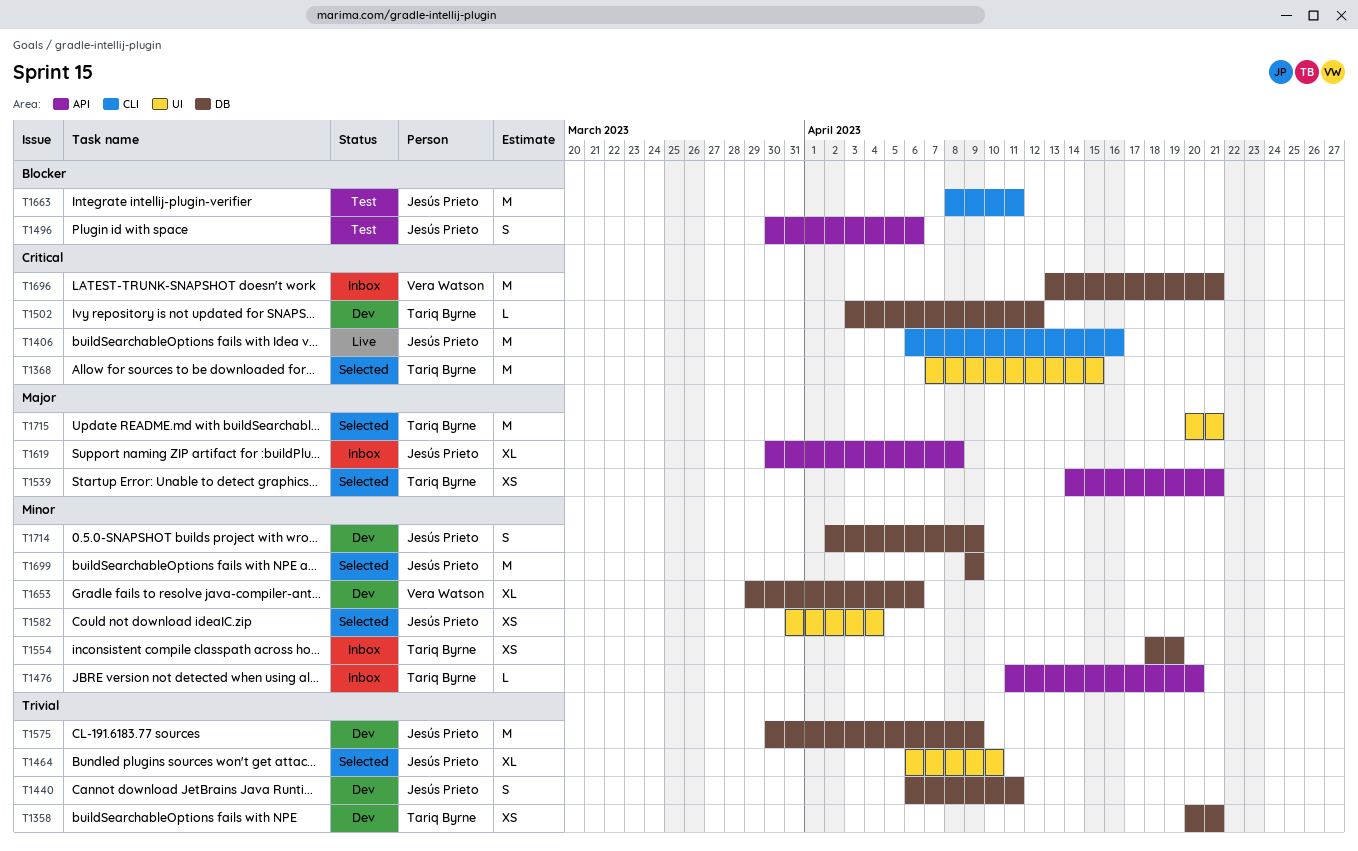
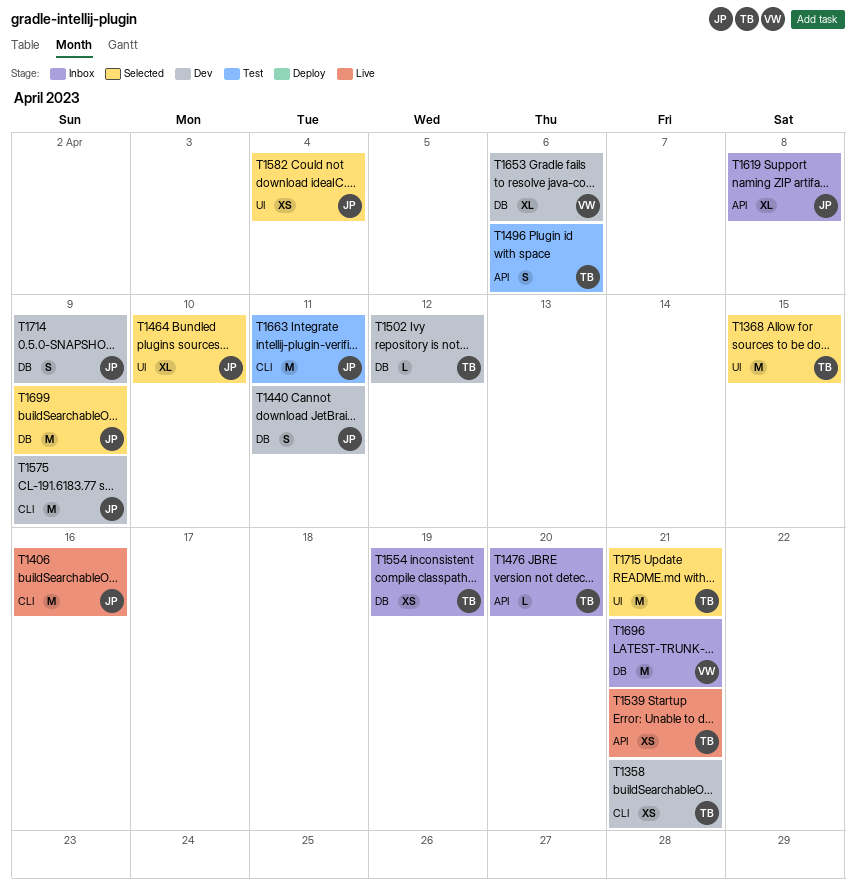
T1358, label: DB -> CLI
T1496, owner: Jesús Prieto -> Tariq Byrne
T1539, status: Selected -> Live
T1575, label: DB -> CLI

